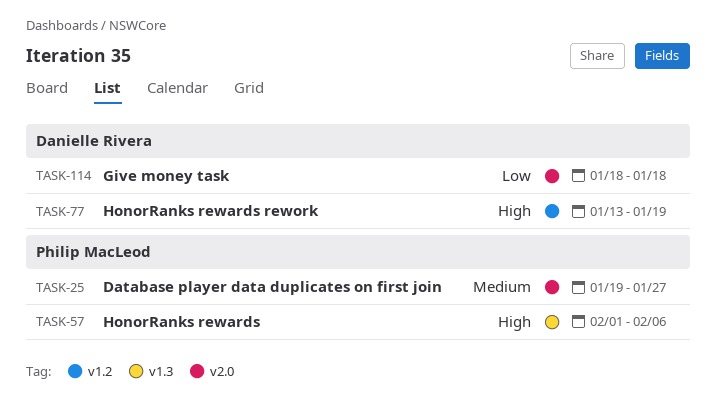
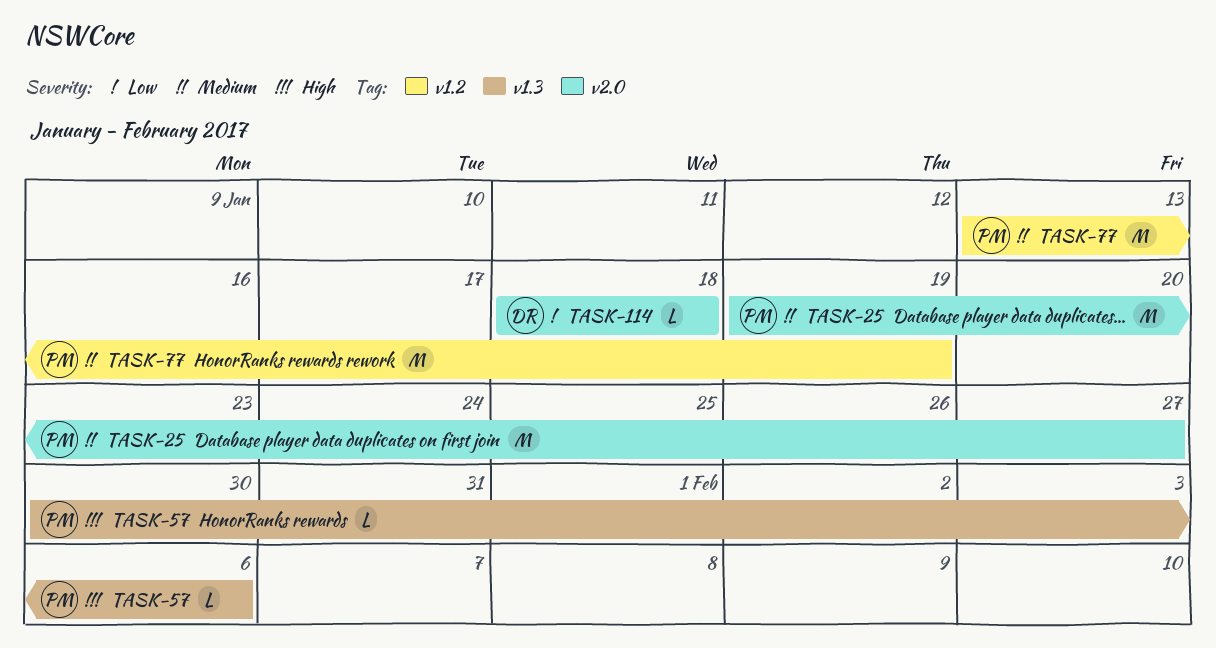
TASK-57, start: Feb 1 -> Jan 30
TASK-77, owner: Danielle Rivera -> Philip MacLeod
TASK-77, priority: High -> Medium

